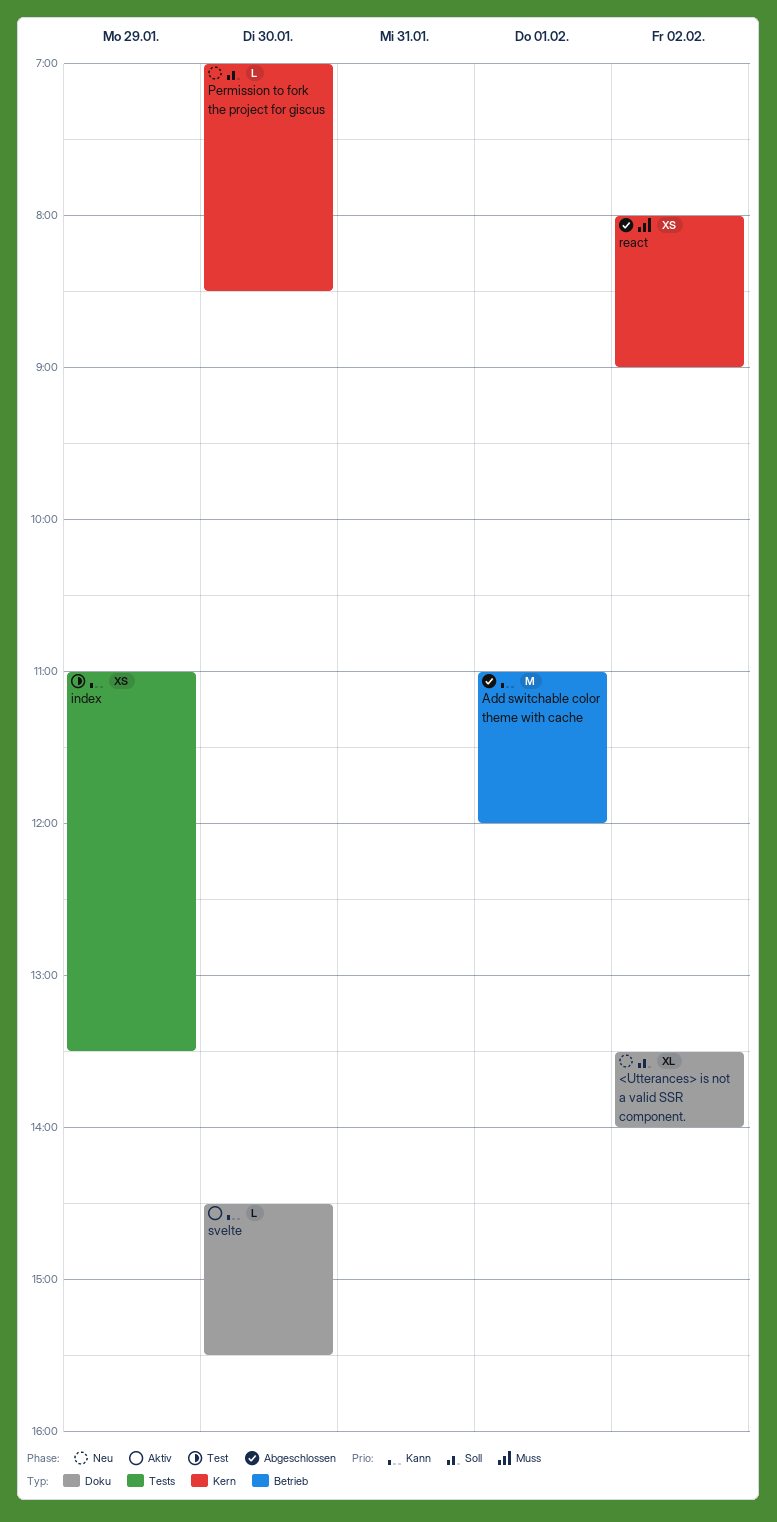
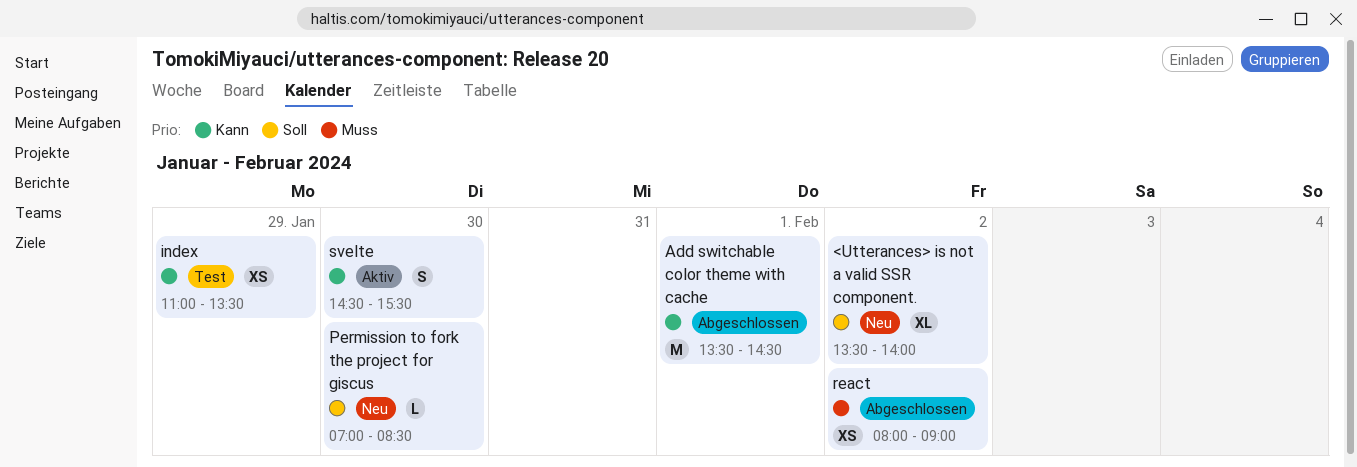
Add switchable color theme with cache, begins: 11:00 -> 13:30
Add switchable color theme with cache, ends: 12:00 -> 14:30
svelte, estimate: L -> S

